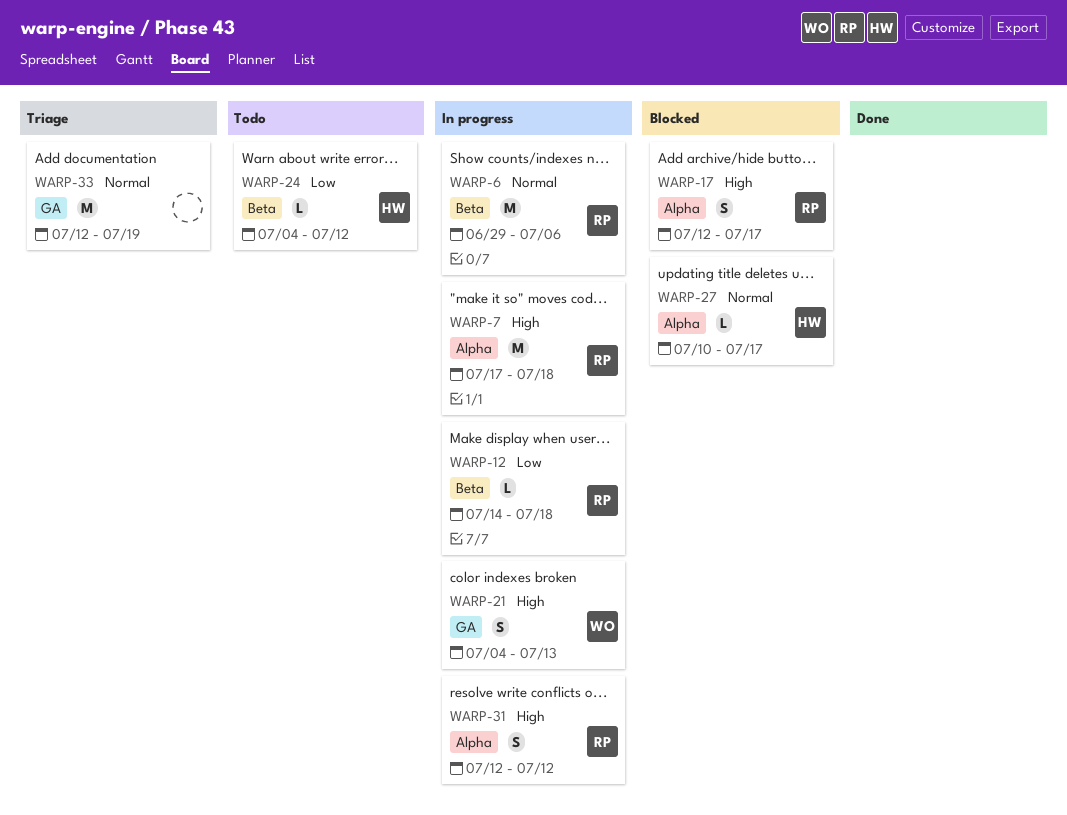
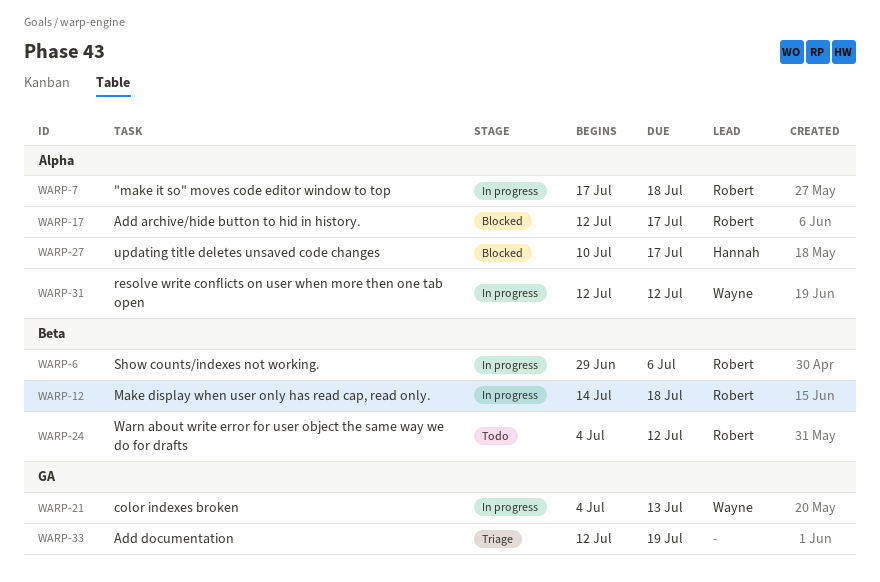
WARP-24, owner: Hannah -> Robert
WARP-31, owner: Robert -> Wayne

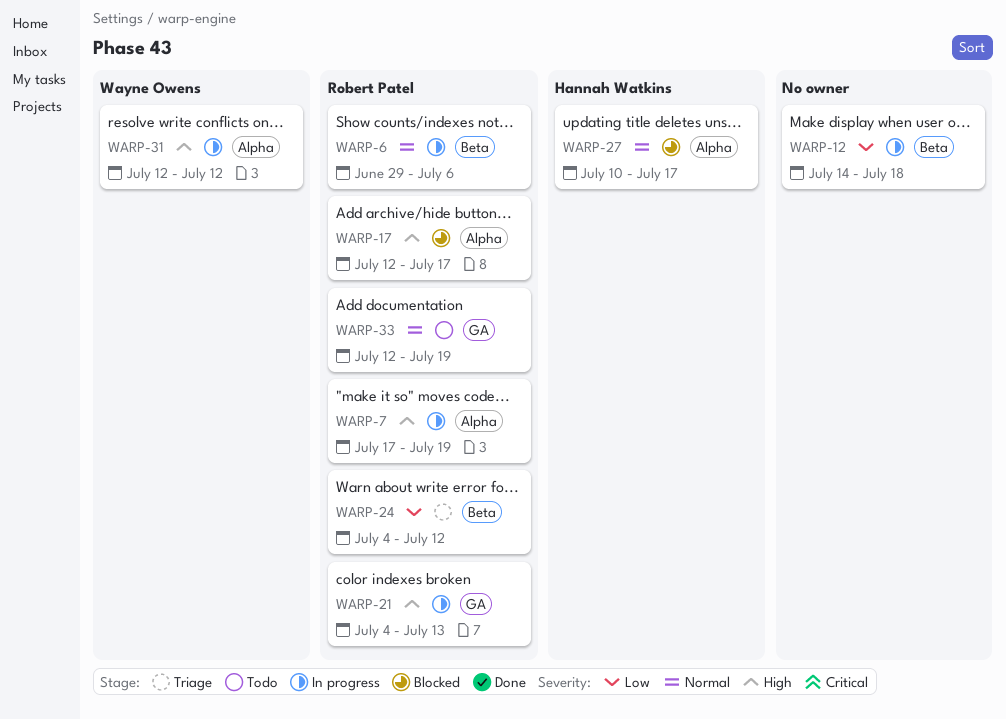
WARP-7, due: Jul 18 -> Jul 19
WARP-12, owner: Robert Patel -> none
WARP-21, owner: Wayne Owens -> Robert Patel
WARP-24, status: Todo -> Triage
WARP-33, status: Triage -> Todo
WARP-33, owner: none -> Robert Patel

